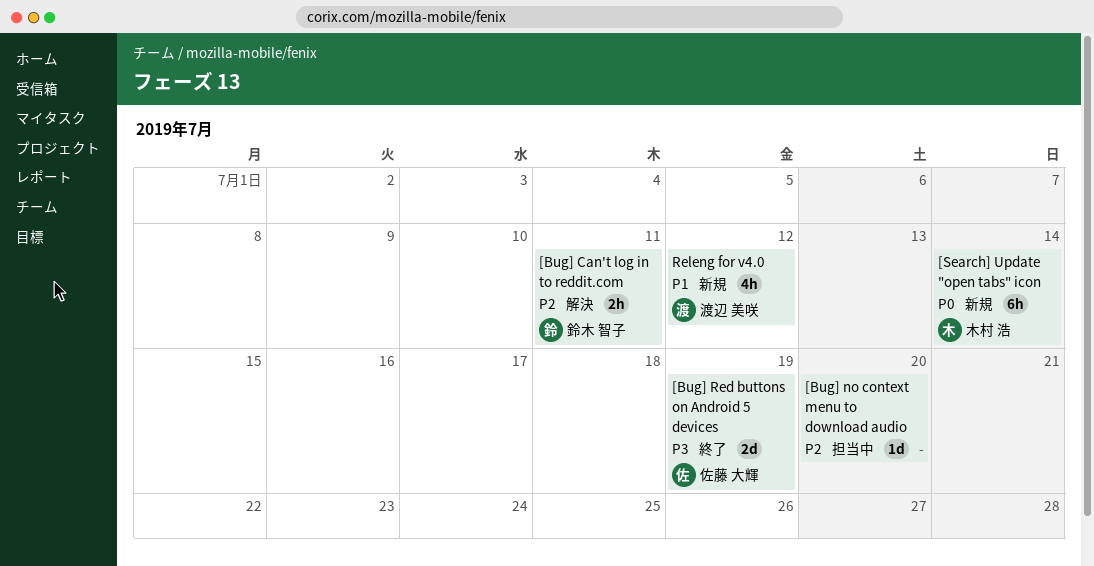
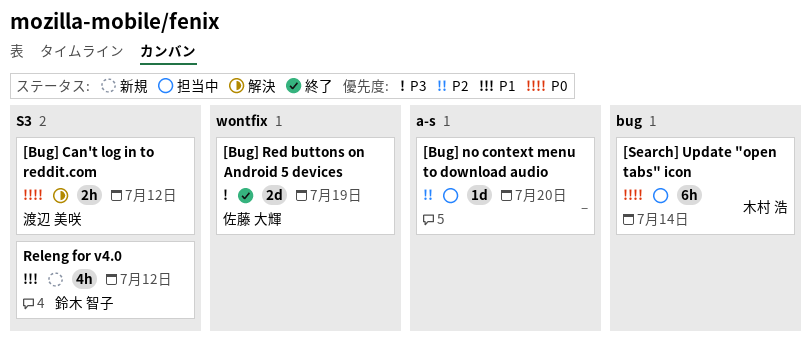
[Bug] Can't log in to reddit.com, owner: 鈴木 智子 -> 渡辺 美咲
[Bug] Can't log in to reddit.com, priority: P2 -> P0
[Bug] Can't log in to reddit.com, due: Jul 11 -> Jul 12
[Search] Update "open tabs" icon, status: 新規 -> 担当中
Releng for v4.0, owner: 渡辺 美咲 -> 鈴木 智子

